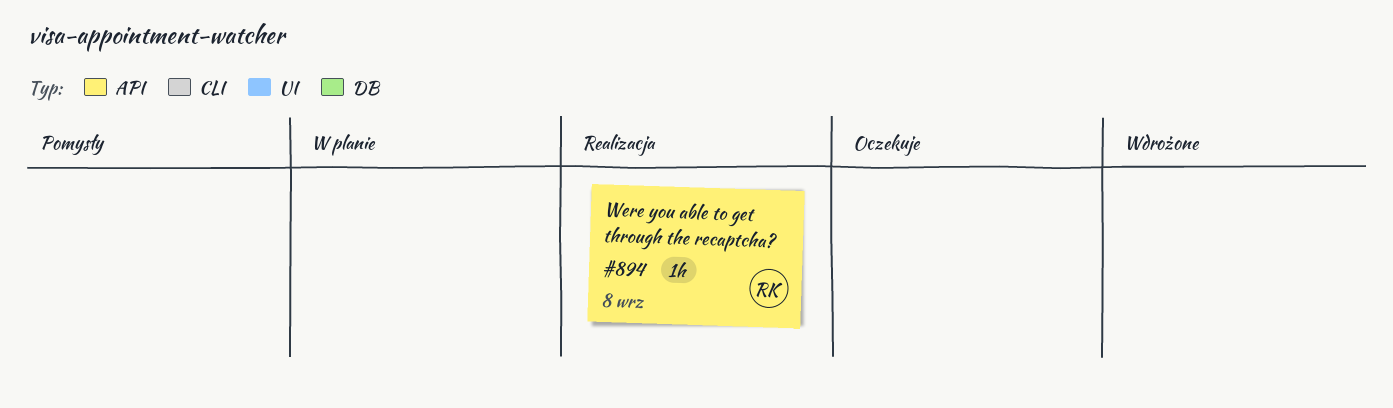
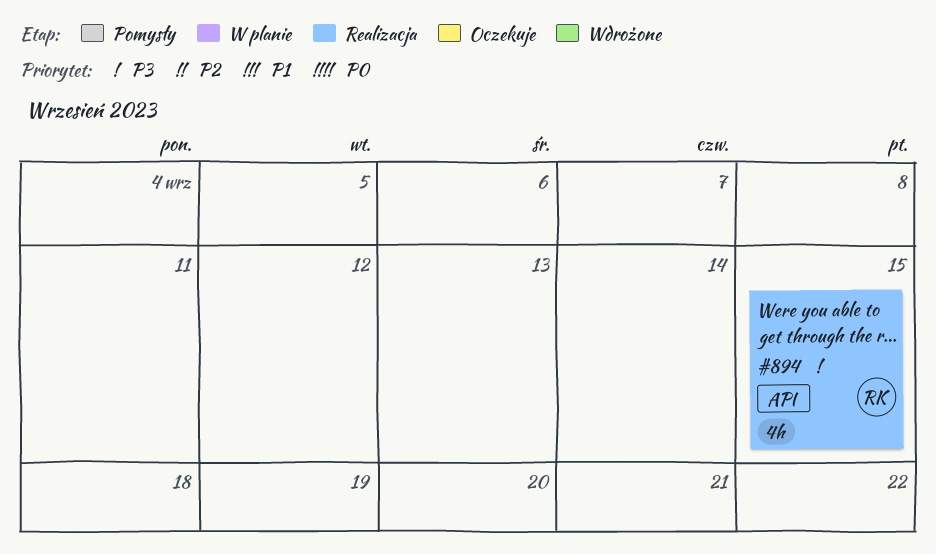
#894, estimate: 1h -> 4h
#894, due: Sep 8 -> Sep 15

